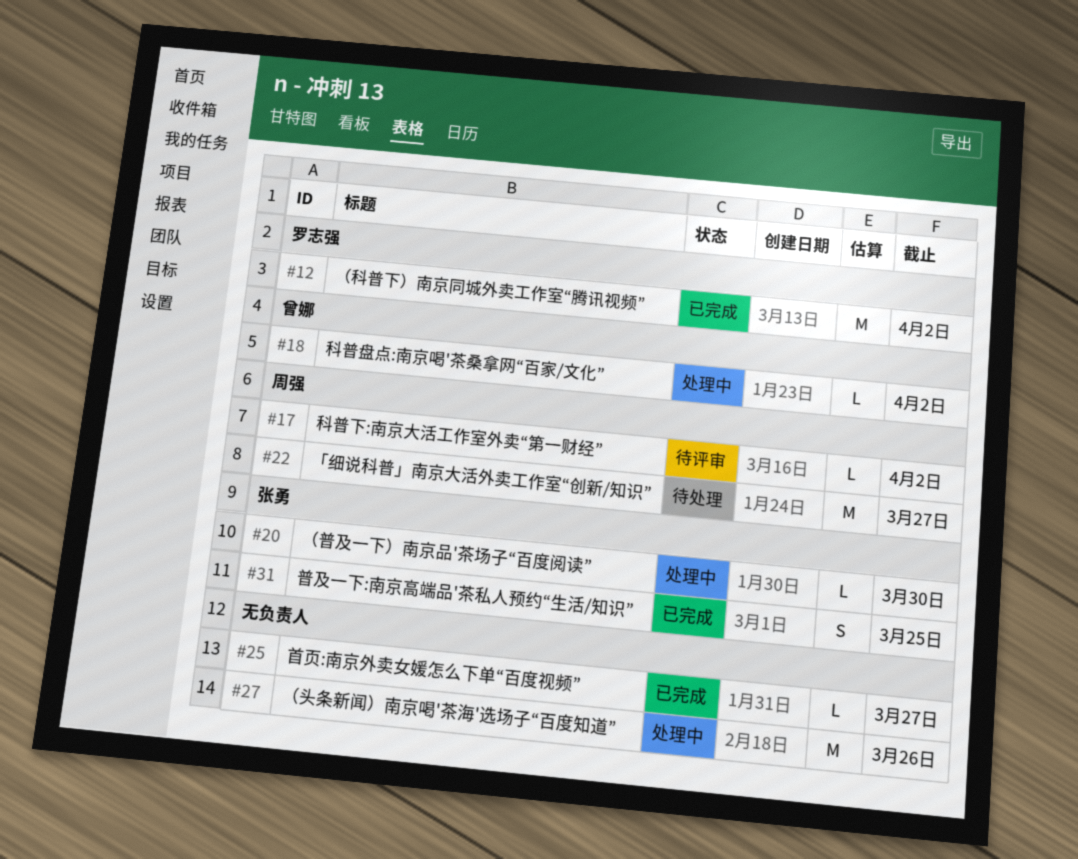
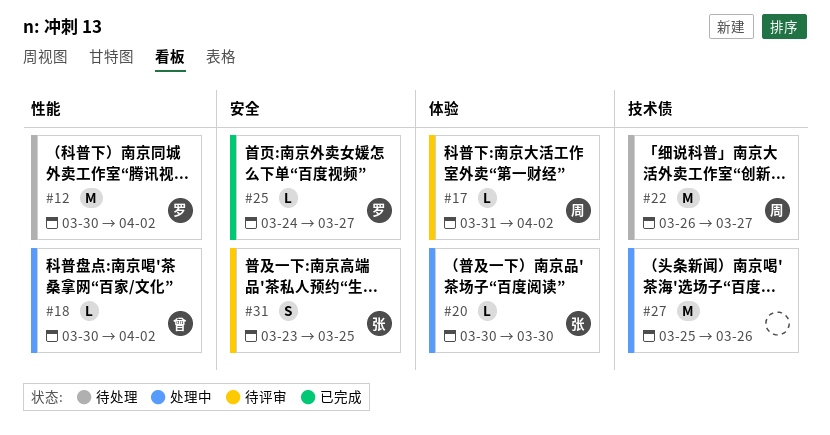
#12, status: 已完成 -> 待处理
#25, owner: none -> 罗志强
#31, status: 已完成 -> 待评审

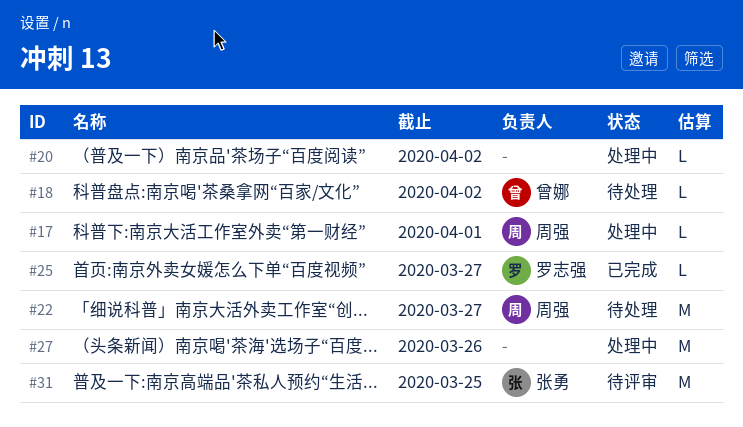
#12: present -> none
#17, status: 待评审 -> 处理中
#17, due: Apr 2 -> Apr 1
#18, status: 处理中 -> 待处理
#20, owner: 张勇 -> none
#20, due: Mar 30 -> Apr 2
#31, estimate: S -> M

